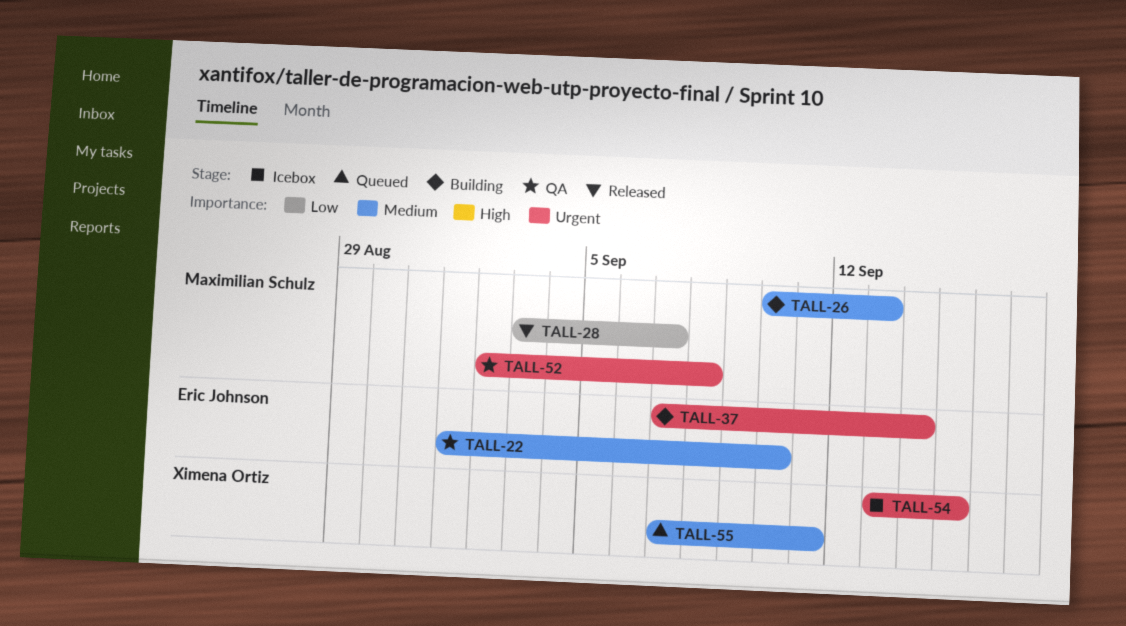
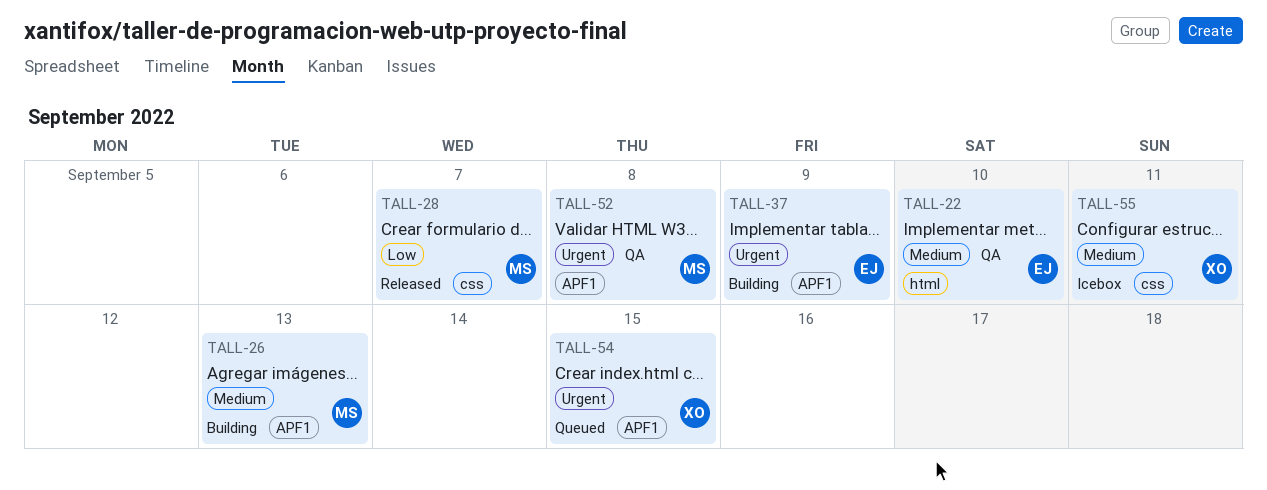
TALL-37, due: Sep 14 -> Sep 9
TALL-54, status: Icebox -> Queued
TALL-55, status: Queued -> Icebox

